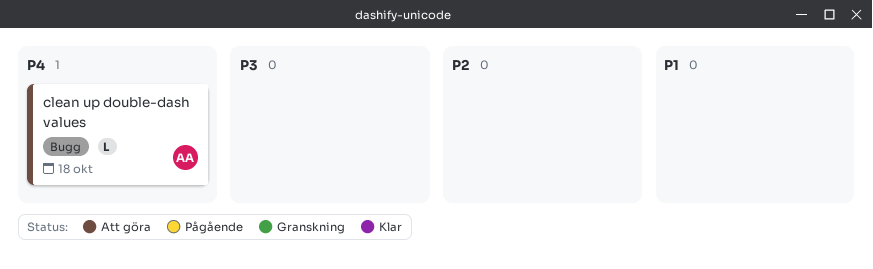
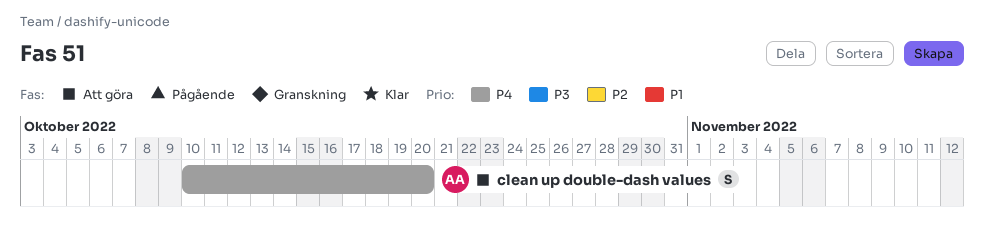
clean up double-dash values, estimate: L -> S
clean up double-dash values, due: Oct 18 -> Oct 20

